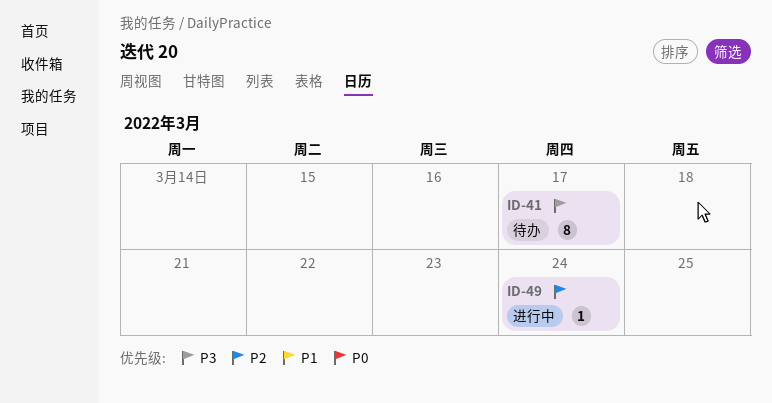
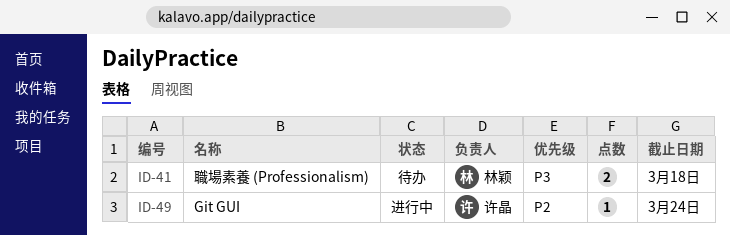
ID-41, estimate: 8 -> 2
ID-41, due: Mar 17 -> Mar 18

